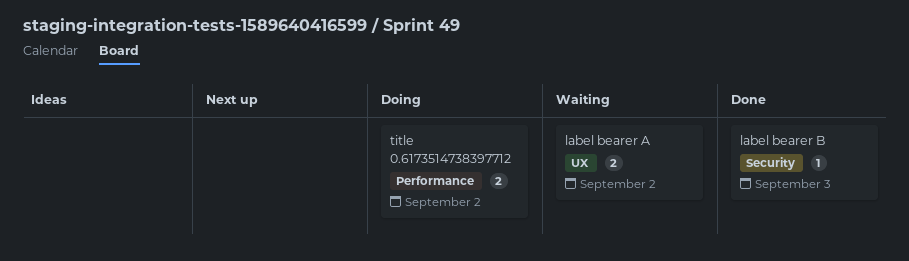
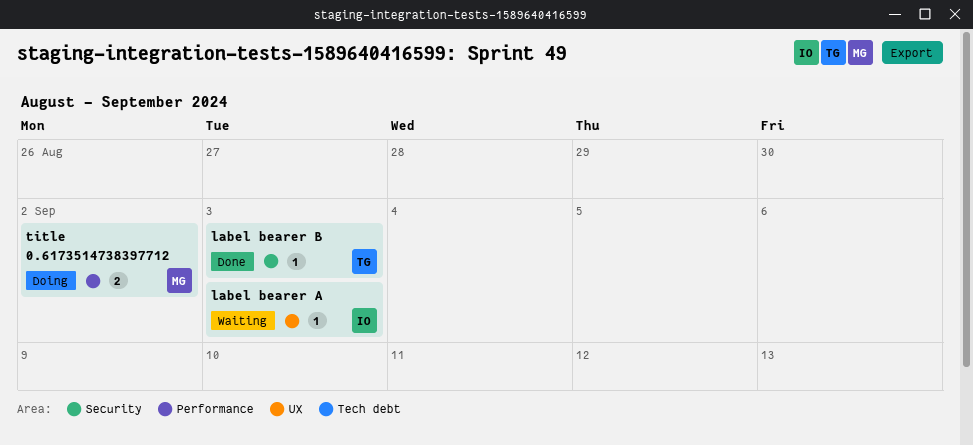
label bearer A, estimate: 2 -> 1
label bearer A, due: Sep 2 -> Sep 3

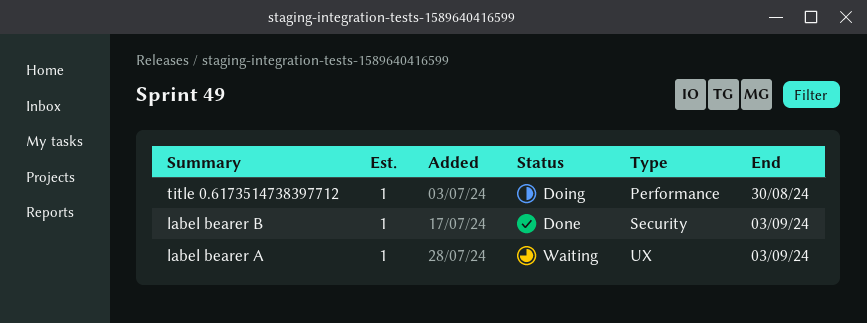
title 0.6173514738397712, estimate: 2 -> 1
title 0.6173514738397712, due: Sep 2 -> Aug 30

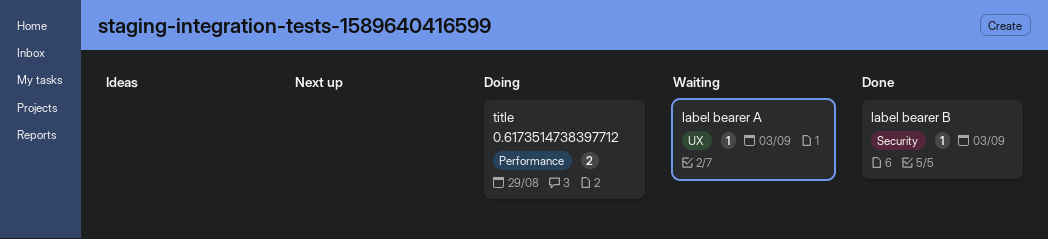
title 0.6173514738397712, estimate: 1 -> 2
title 0.6173514738397712, due: Aug 30 -> Aug 29

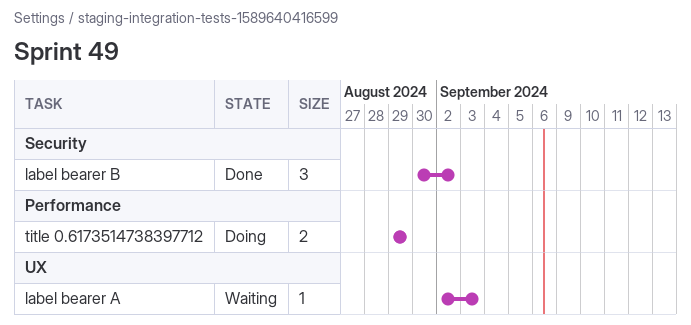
label bearer B, estimate: 1 -> 3
label bearer B, due: Sep 3 -> Sep 2

